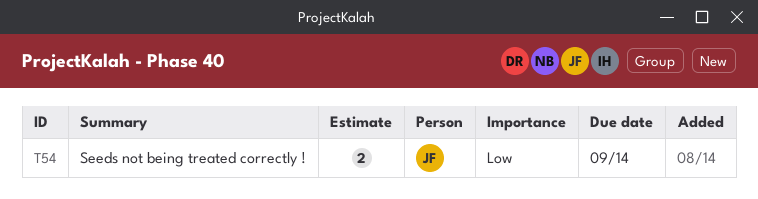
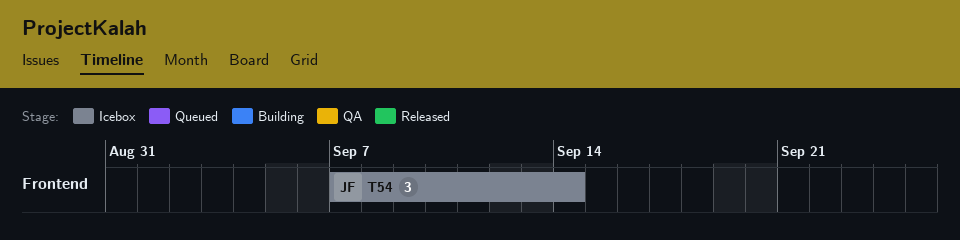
T54, estimate: 2 -> 3

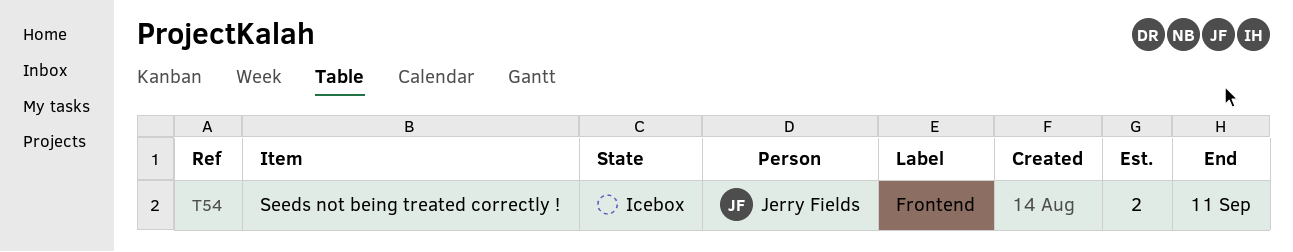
T54, estimate: 3 -> 2
T54, due: Sep 14 -> Sep 11

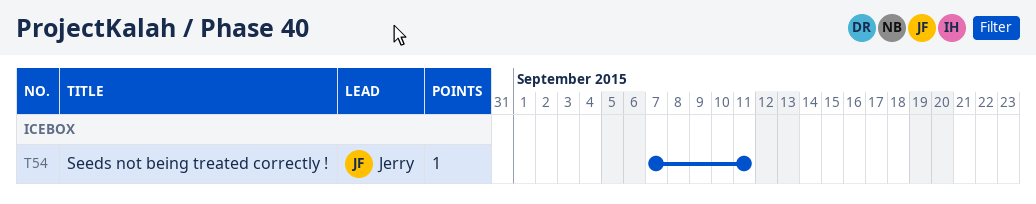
T54, estimate: 2 -> 1

